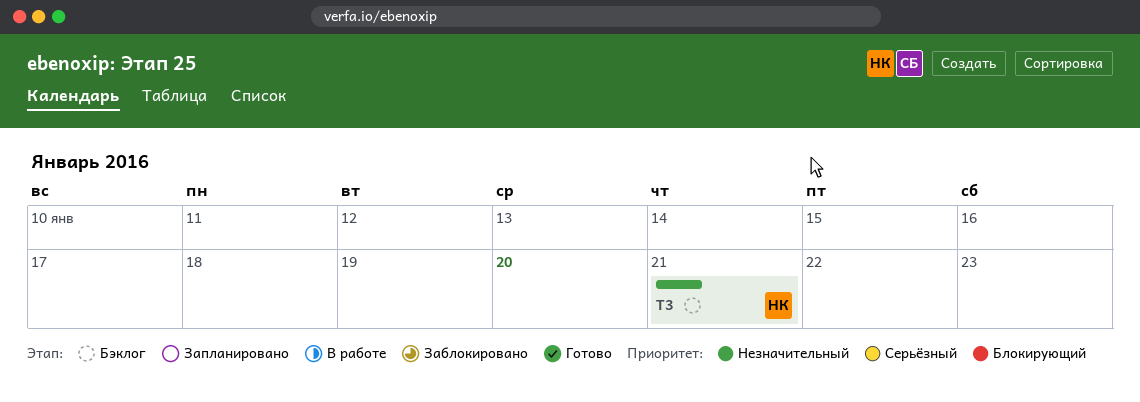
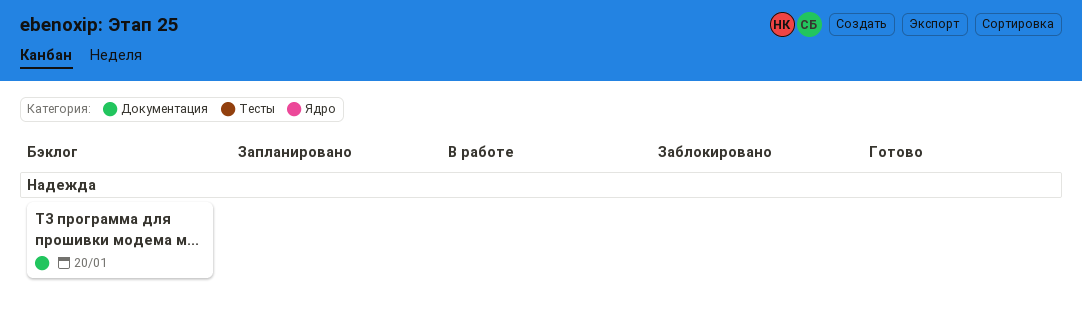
T3, due: Jan 21 -> Jan 20

